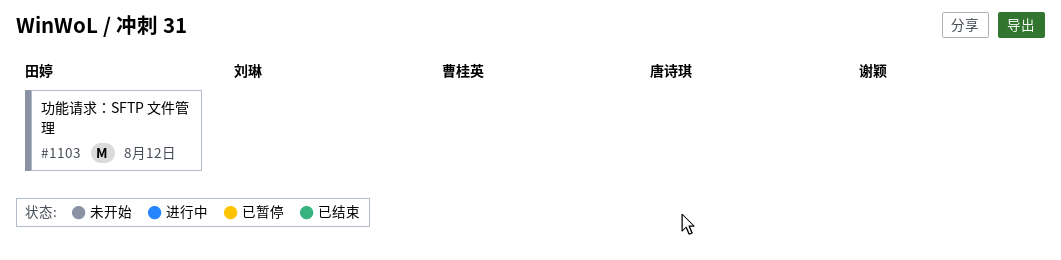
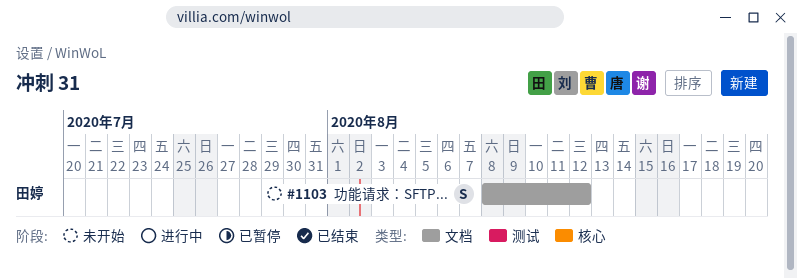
#1103, estimate: M -> S

